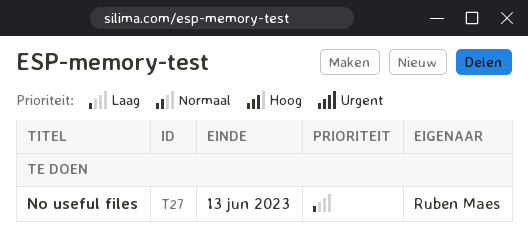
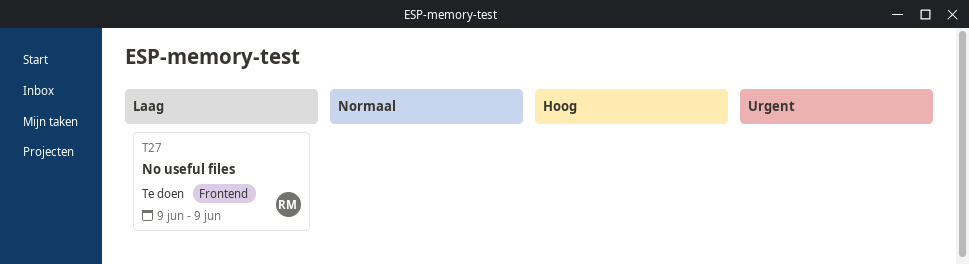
T27, due: Jun 13 -> Jun 9

